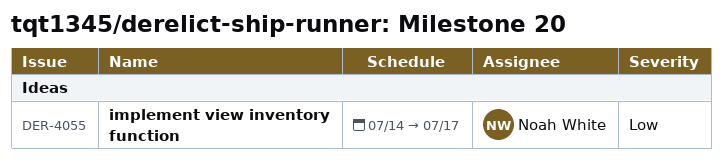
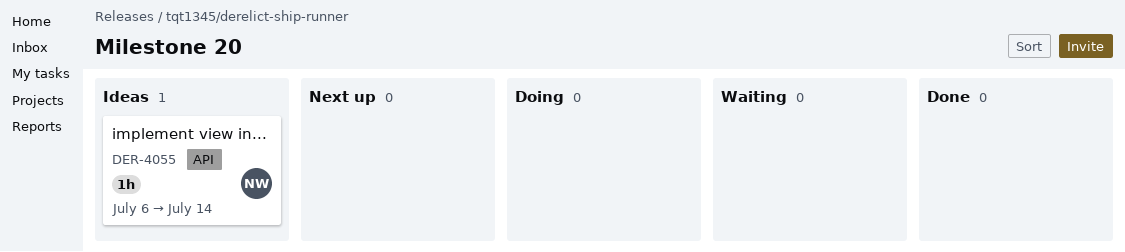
DER-4055, start: Jul 14 -> Jul 6
DER-4055, due: Jul 17 -> Jul 14

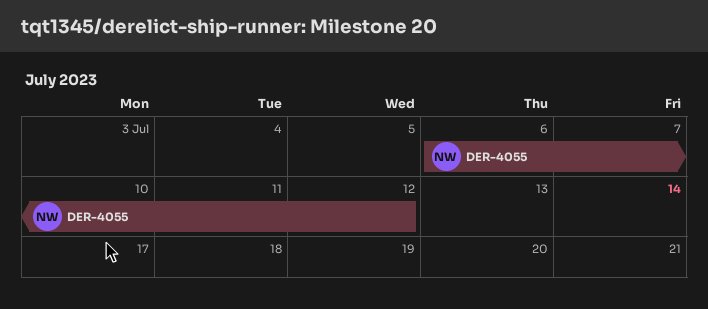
DER-4055, due: Jul 14 -> Jul 12

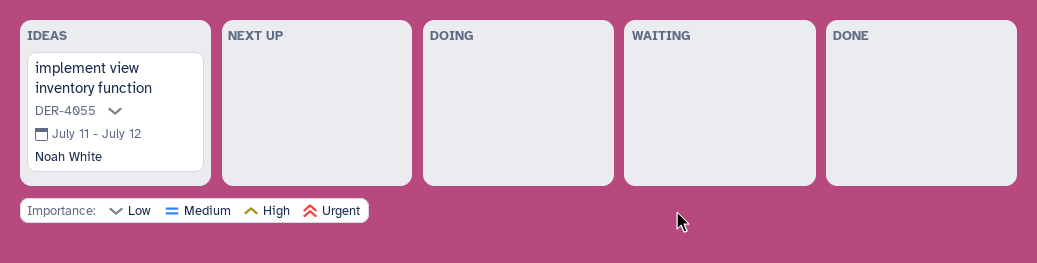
DER-4055, start: Jul 6 -> Jul 11

